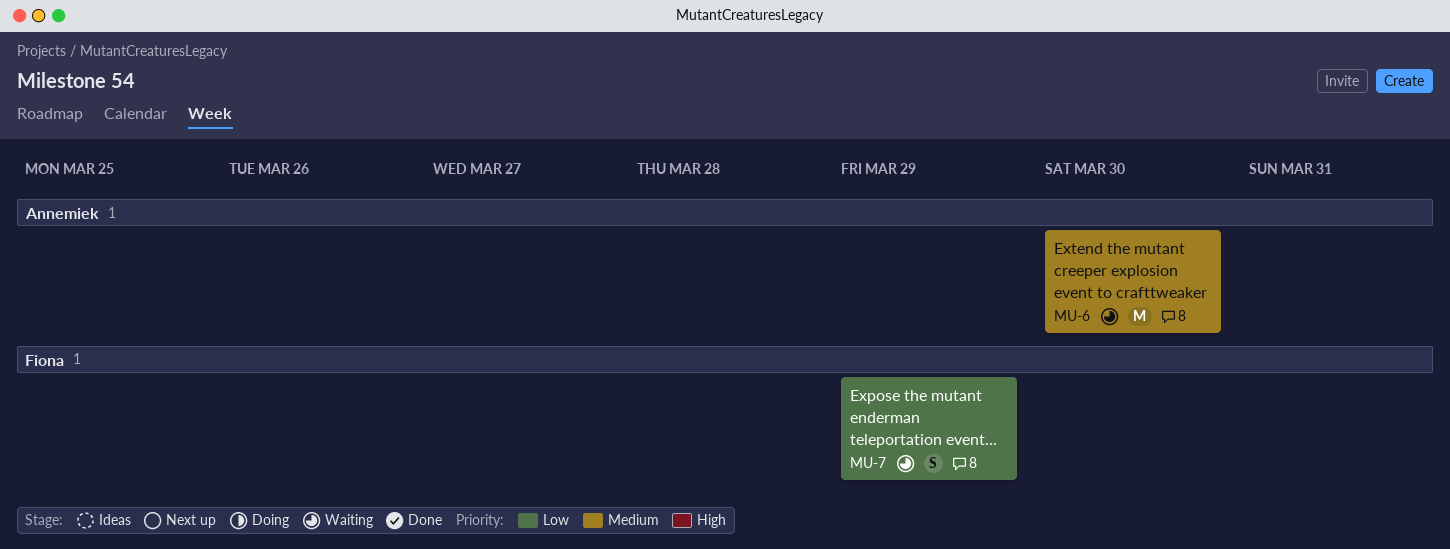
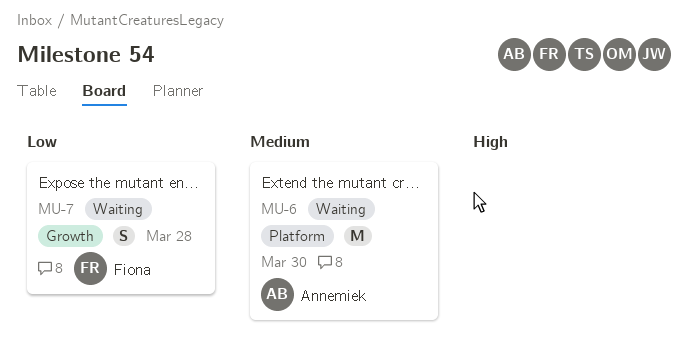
MU-7, due: Mar 29 -> Mar 28

